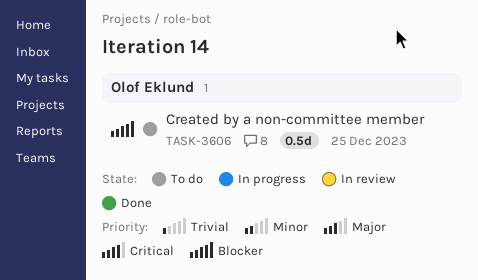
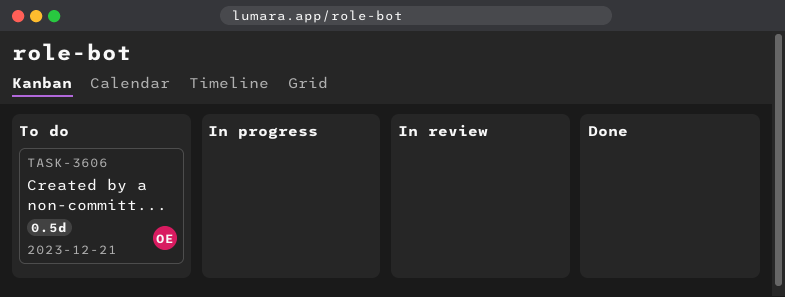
TASK-3606, due: Dec 25 -> Dec 21

